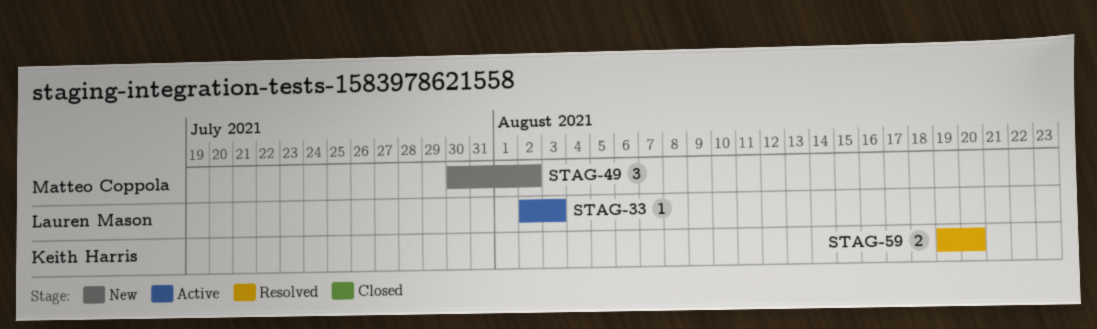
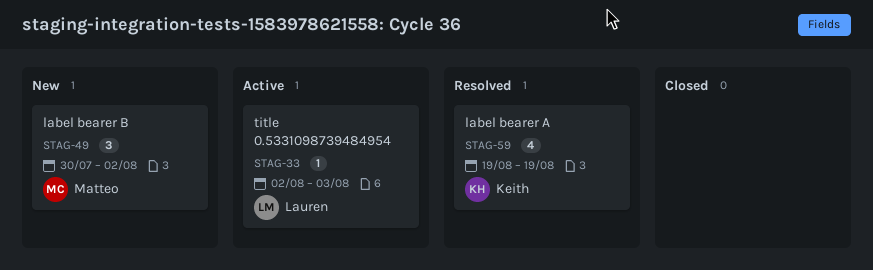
STAG-59, estimate: 2 -> 4
STAG-59, due: Aug 20 -> Aug 19

